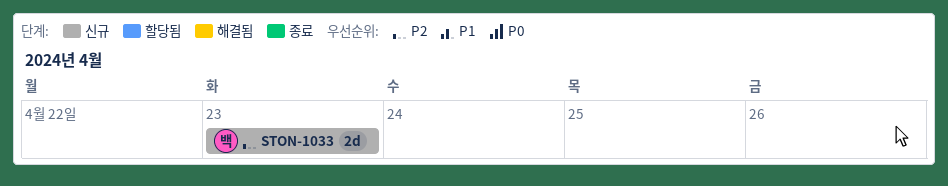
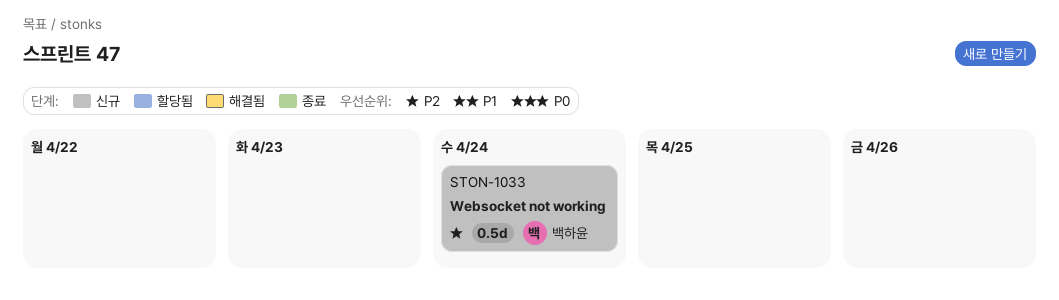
STON-1033, estimate: 2d -> 0.5d
STON-1033, due: Apr 23 -> Apr 24

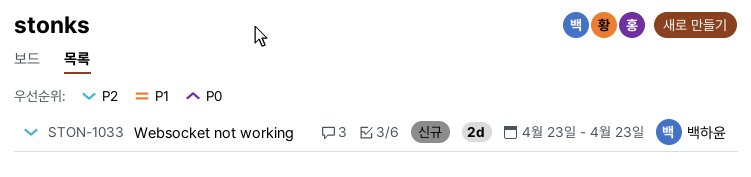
STON-1033, estimate: 0.5d -> 2d
STON-1033, due: Apr 24 -> Apr 23

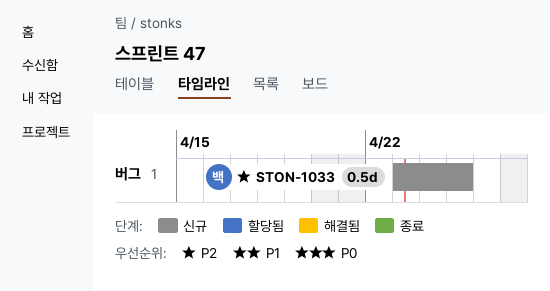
STON-1033, estimate: 2d -> 0.5d
STON-1033, due: Apr 23 -> Apr 25

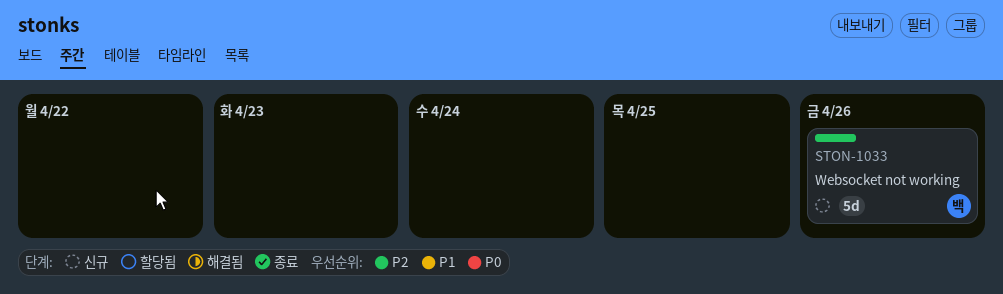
STON-1033, estimate: 0.5d -> 5d
STON-1033, due: Apr 25 -> Apr 26

